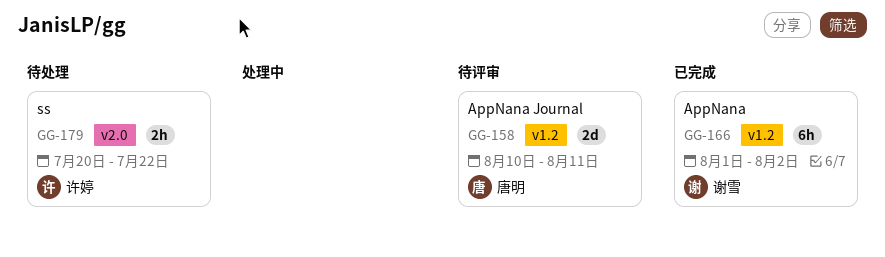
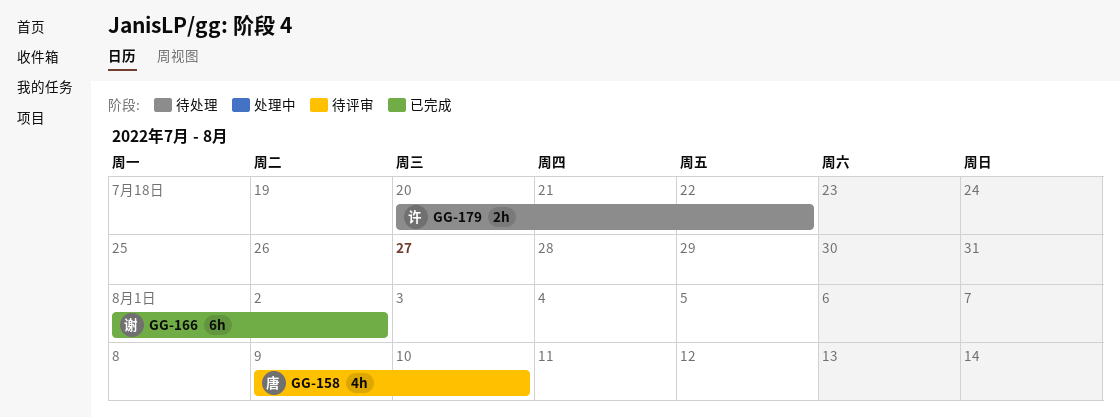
GG-158, estimate: 2d -> 4h
GG-158, start: Aug 10 -> Aug 9
GG-158, due: Aug 11 -> Aug 10

